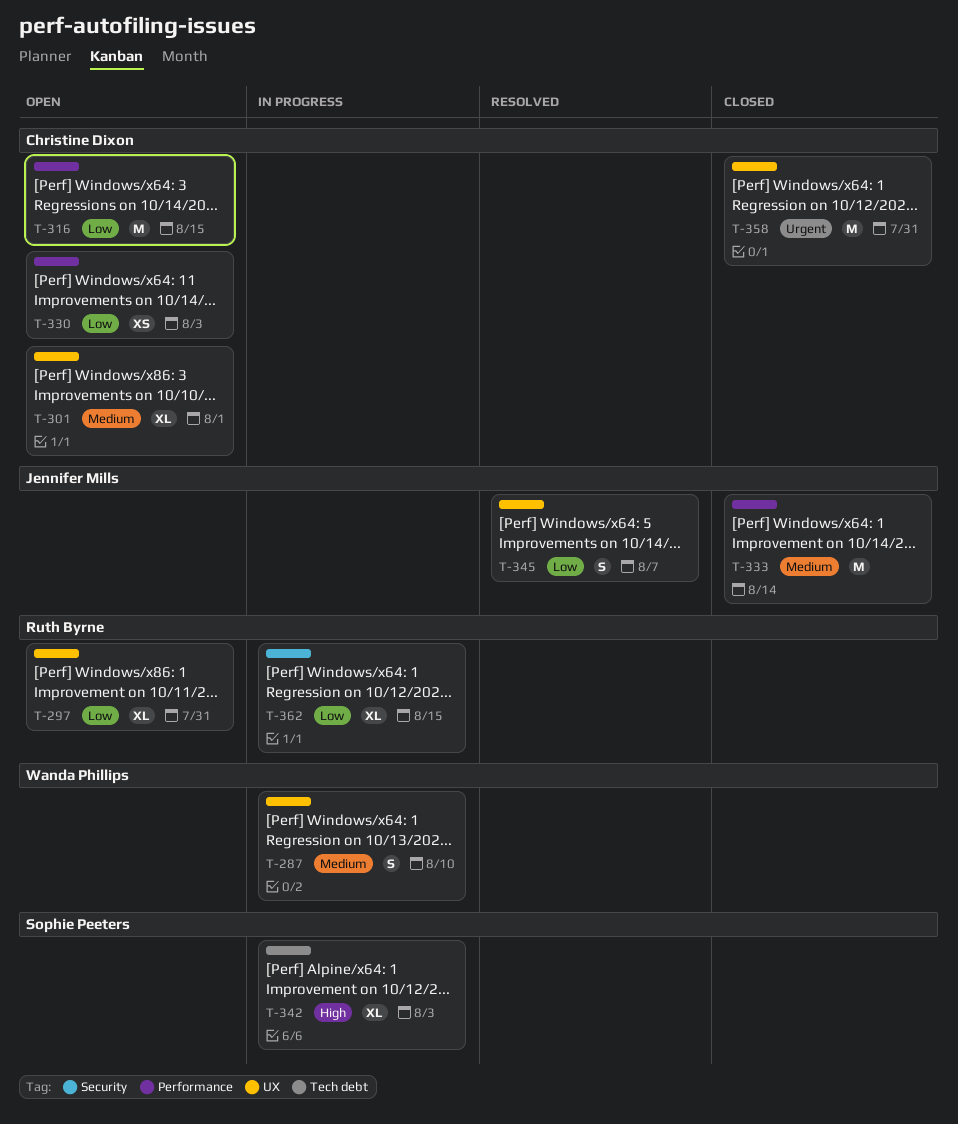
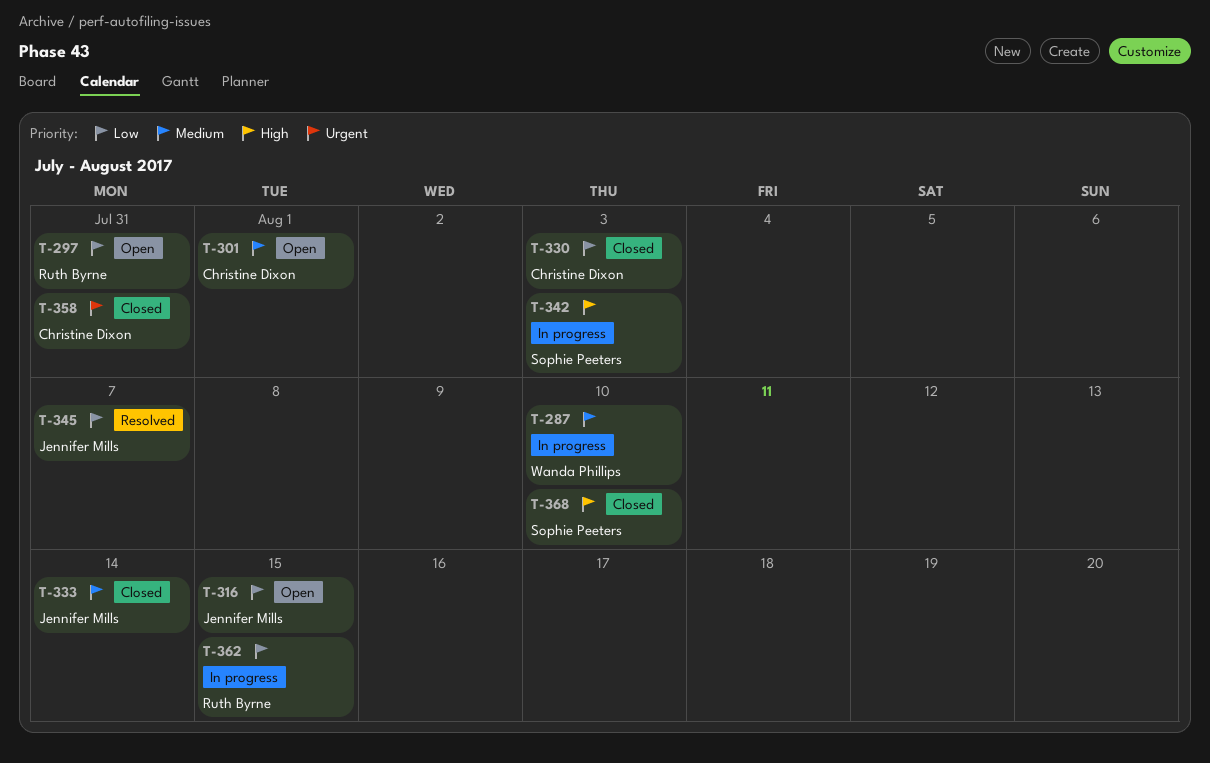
T-316, owner: Christine Dixon -> Jennifer Mills
T-330, status: Open -> Closed
T-368: none -> present

